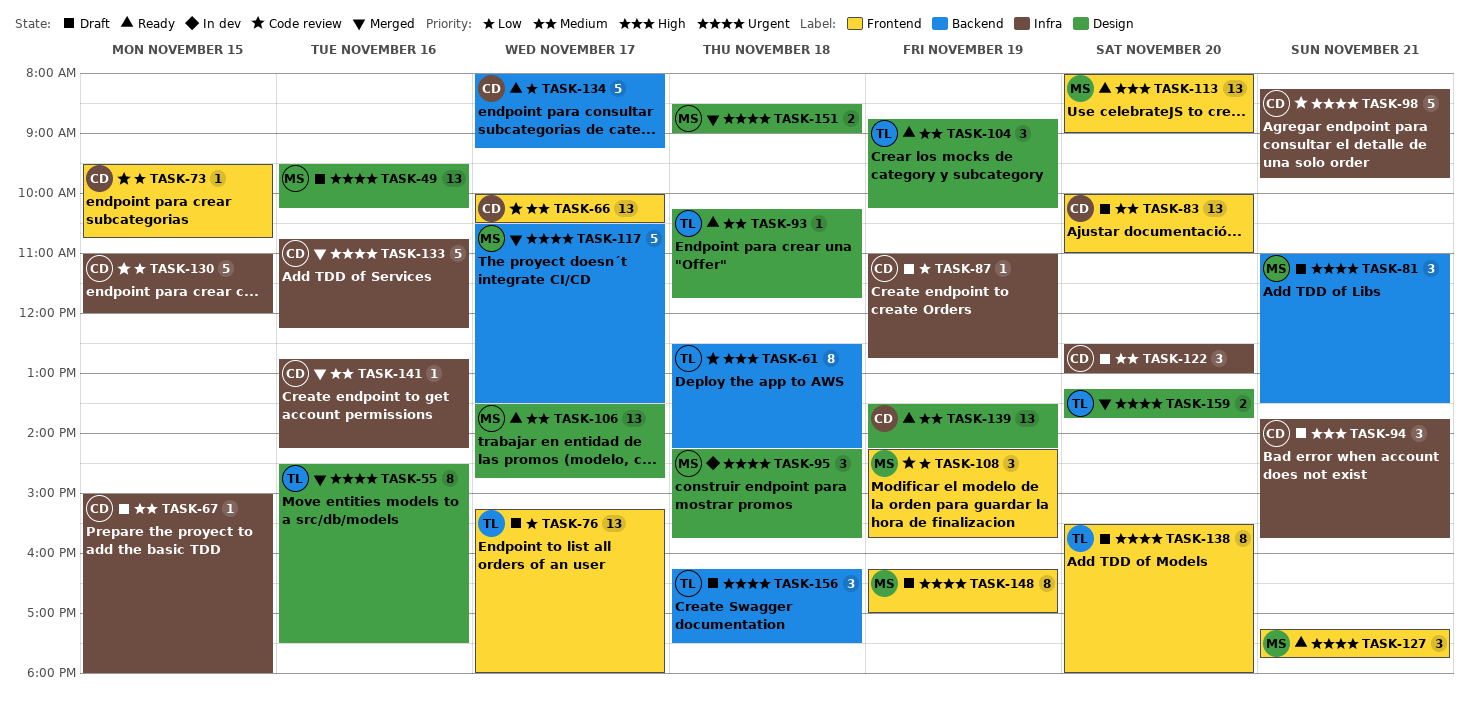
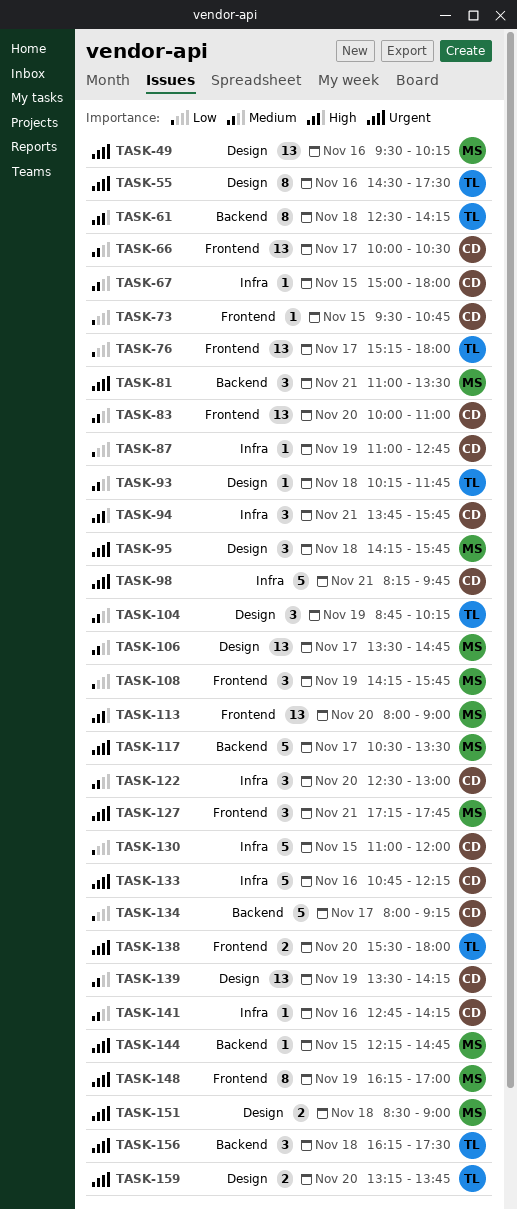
TASK-138, estimate: 8 -> 2
TASK-144: none -> present

